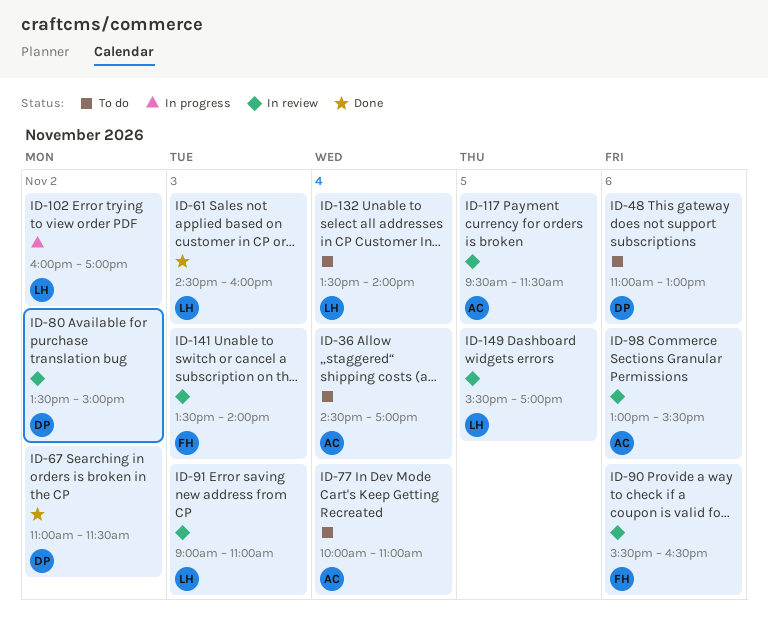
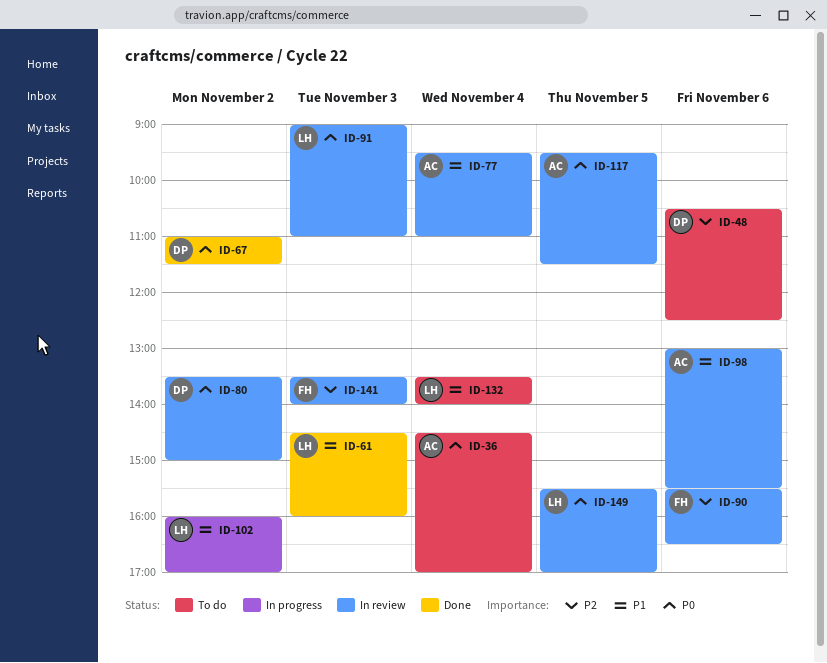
ID-48, begins: 11:00 -> 10:30
ID-48, ends: 13:00 -> 12:30
ID-77, status: To do -> In review
ID-77, begins: 10:00 -> 09:30

